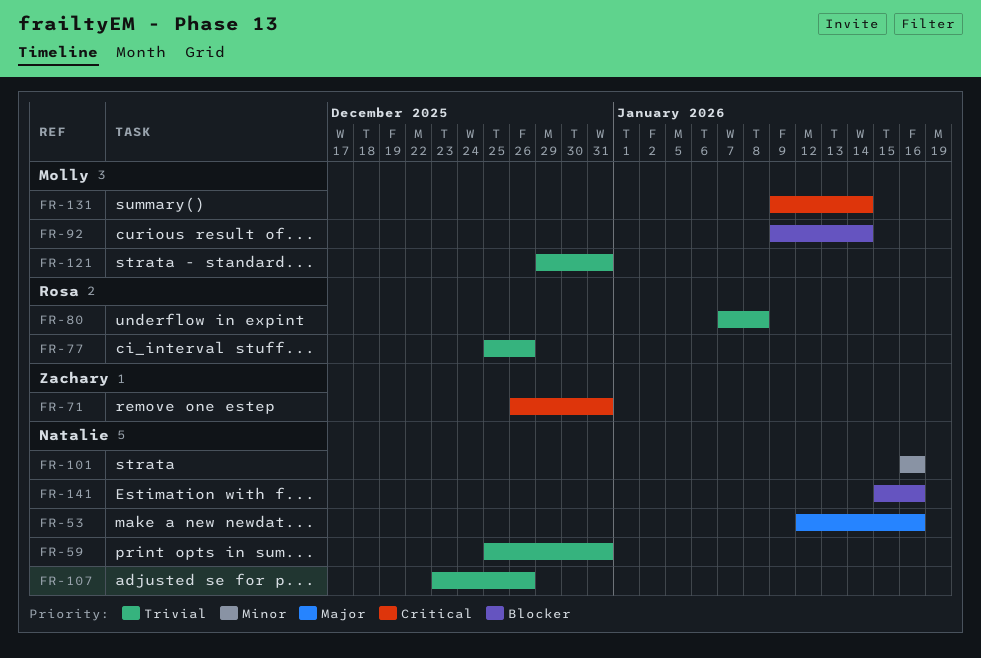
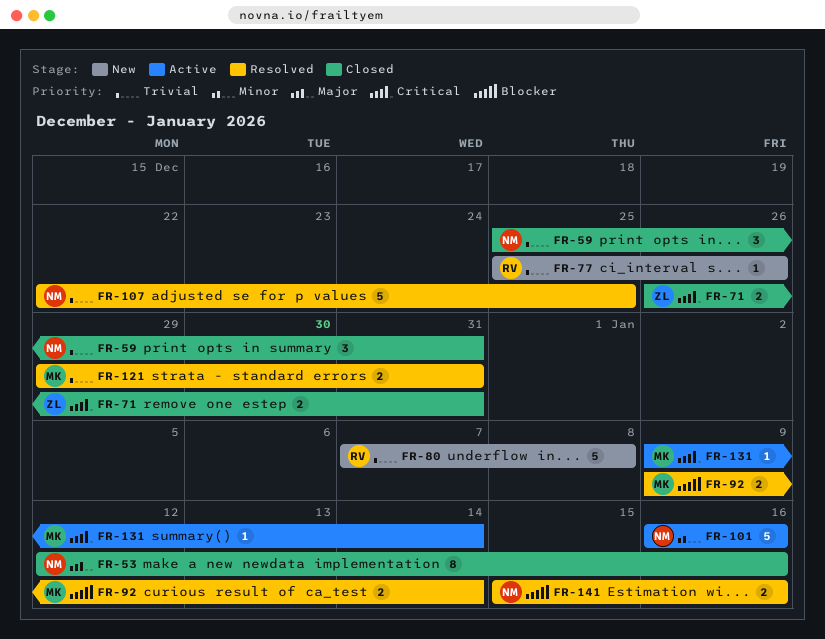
FR-107, start: Dec 23 -> Dec 22
FR-107, due: Dec 26 -> Dec 25

